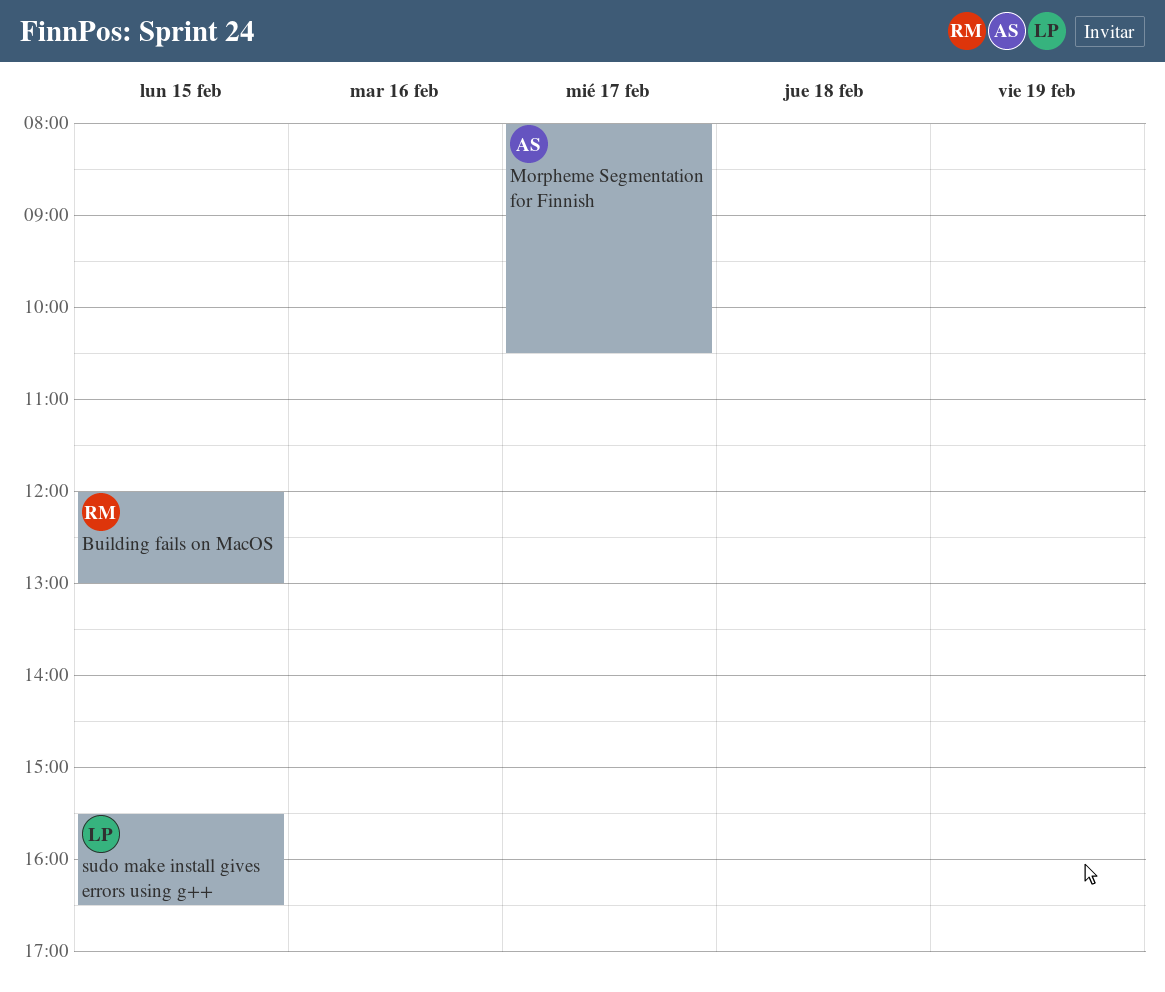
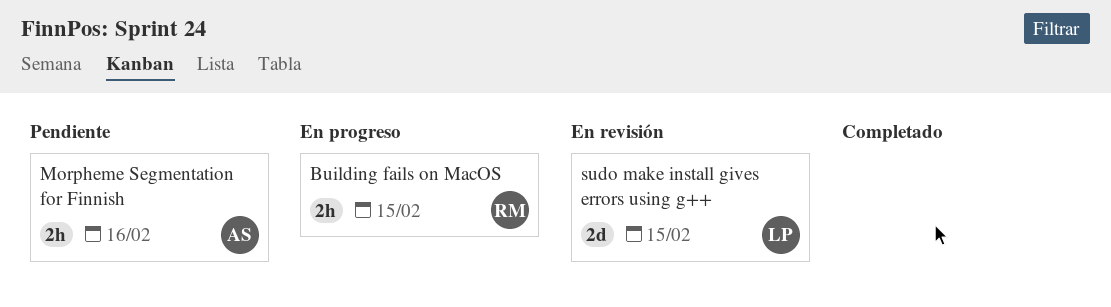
Morpheme Segmentation for Finnish, day: Feb 17 -> Feb 16

